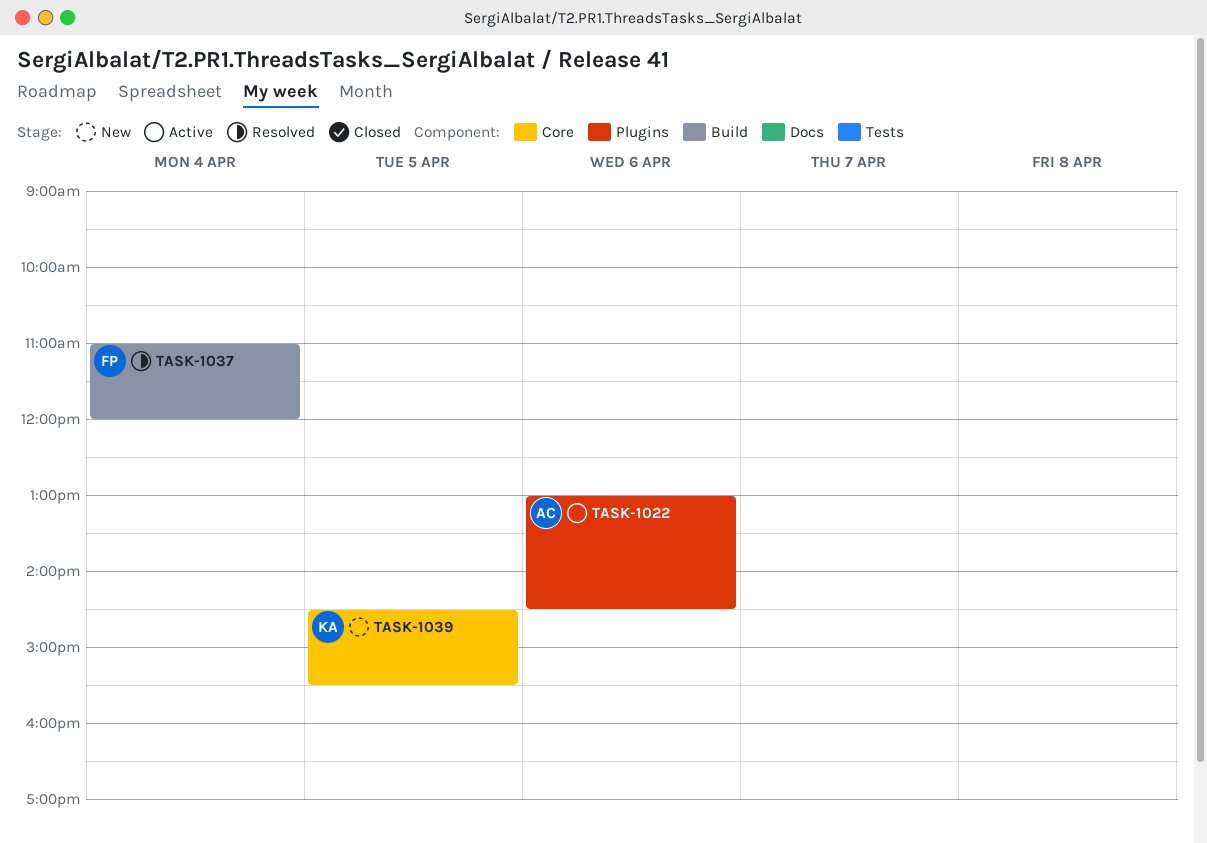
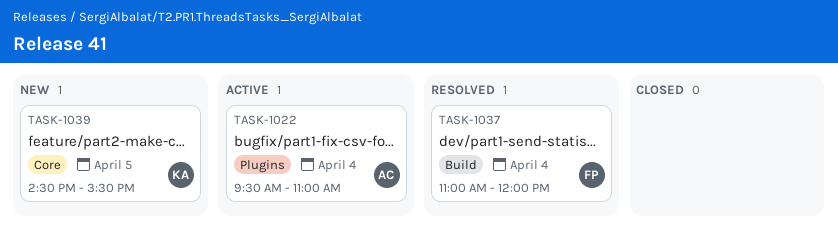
TASK-1022, day: Apr 6 -> Apr 4
TASK-1022, begins: 13:00 -> 09:30
TASK-1022, ends: 14:30 -> 11:00

